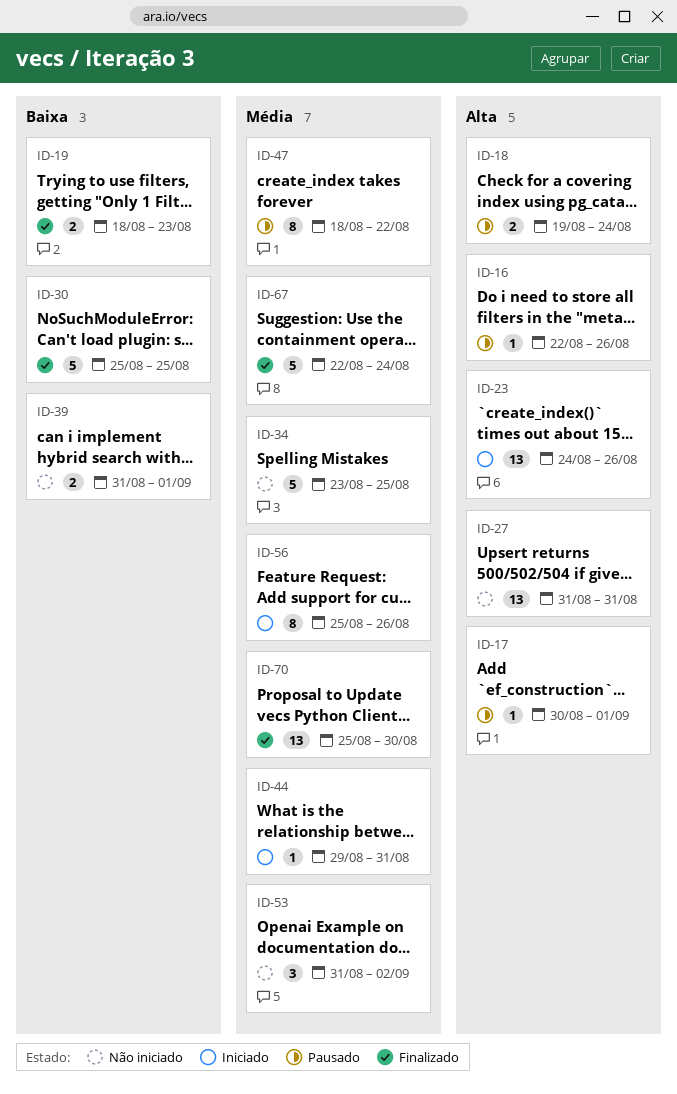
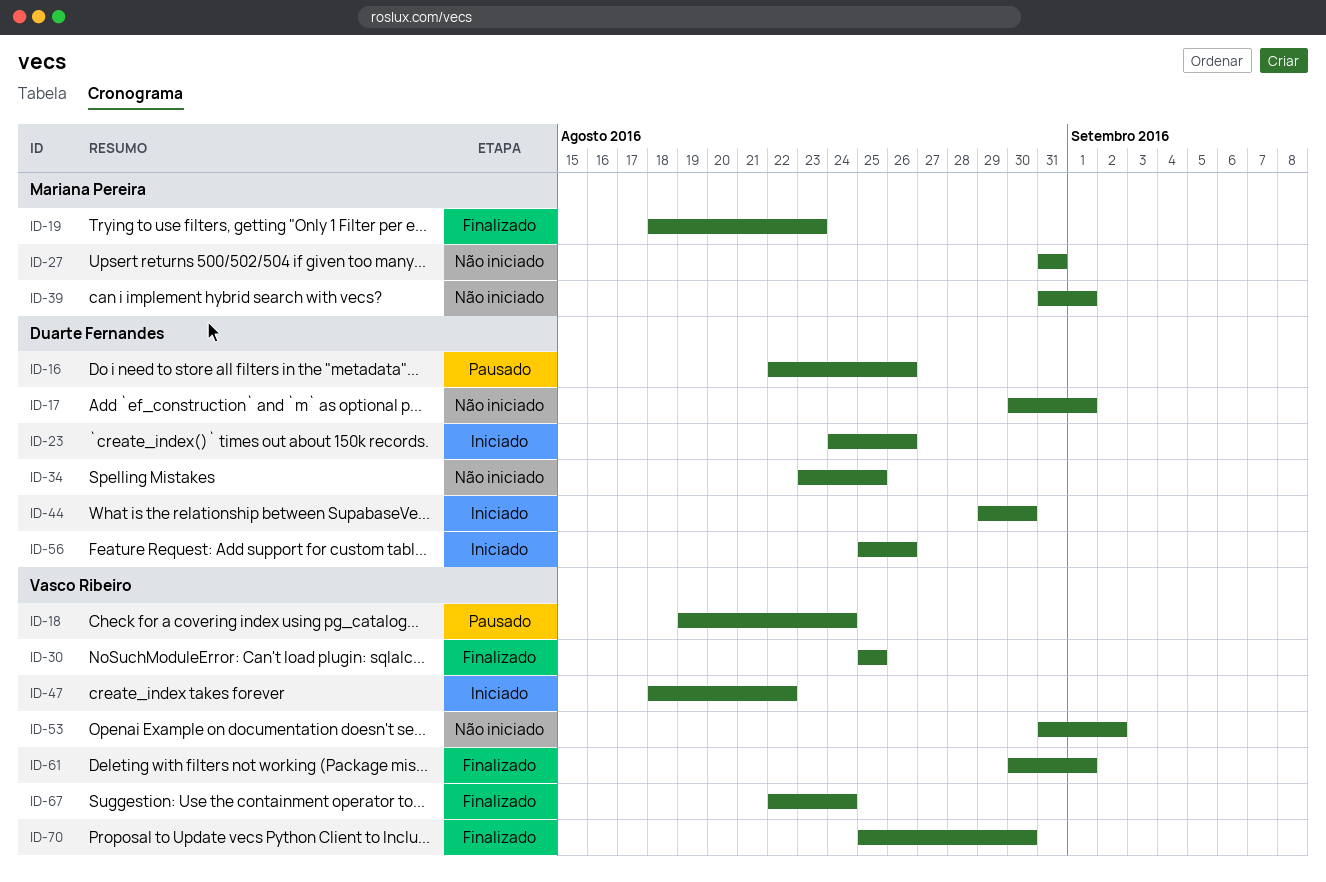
ID-17, status: Pausado -> Não iniciado
ID-44, due: Aug 31 -> Aug 30
ID-47, status: Pausado -> Iniciado
ID-61: none -> present

